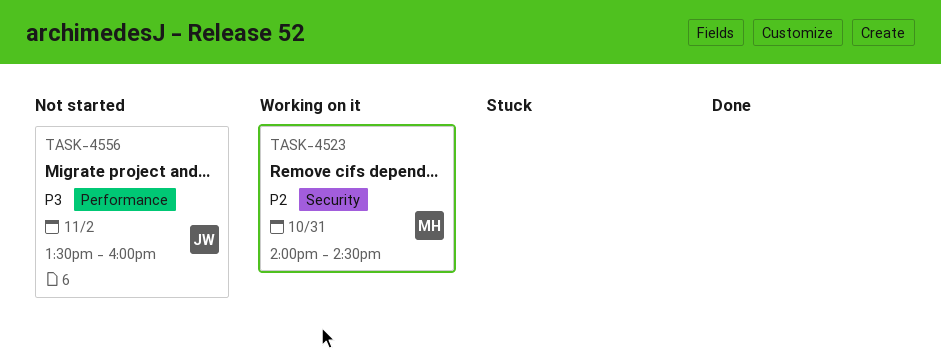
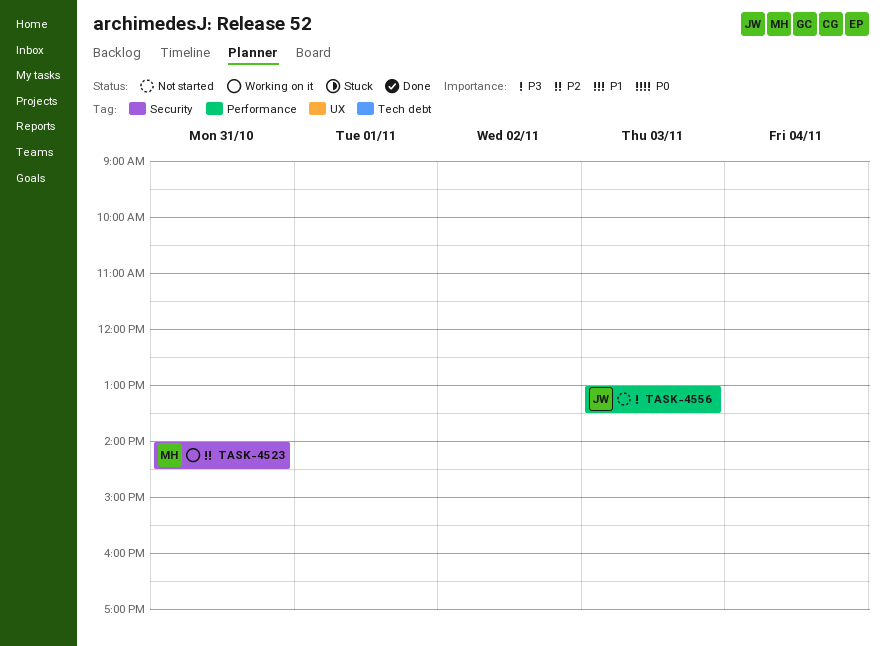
TASK-4556, day: Nov 2 -> Nov 3
TASK-4556, begins: 13:30 -> 13:00
TASK-4556, ends: 16:00 -> 13:30

